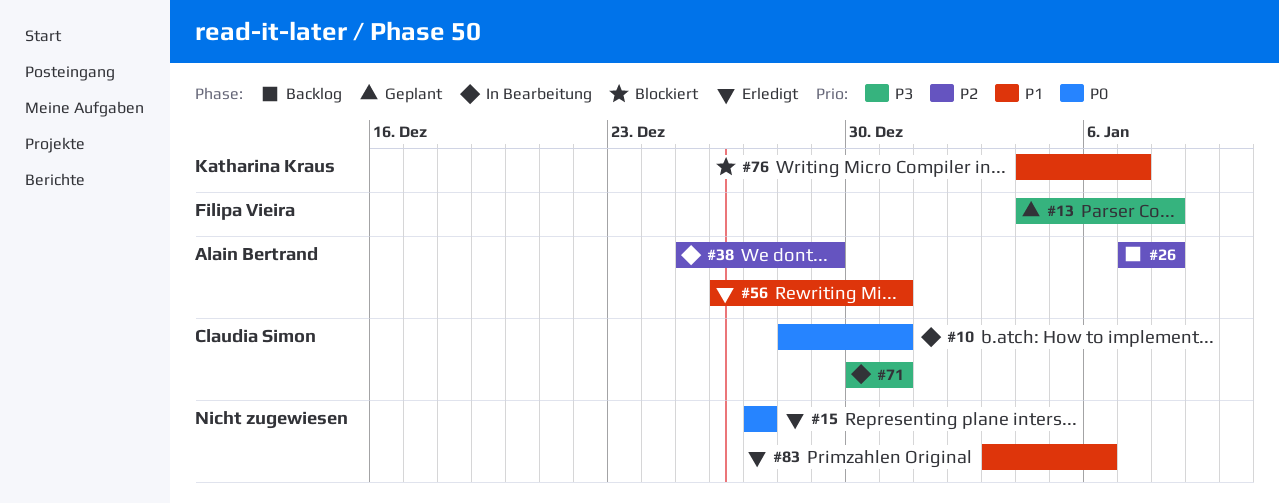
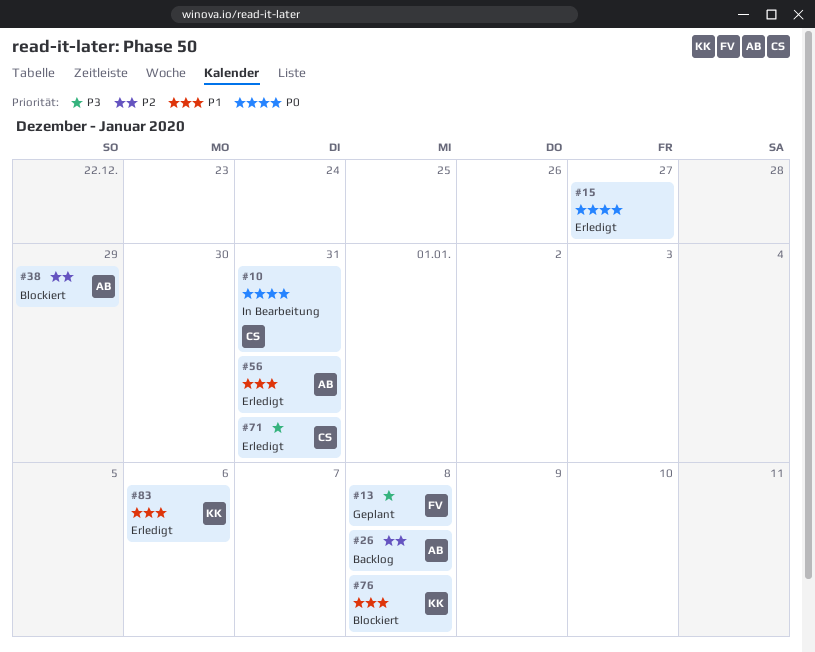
#38, status: In Bearbeitung -> Blockiert
#71, status: In Bearbeitung -> Erledigt
#76, due: Jan 7 -> Jan 8
#83, owner: none -> Katharina Kraus

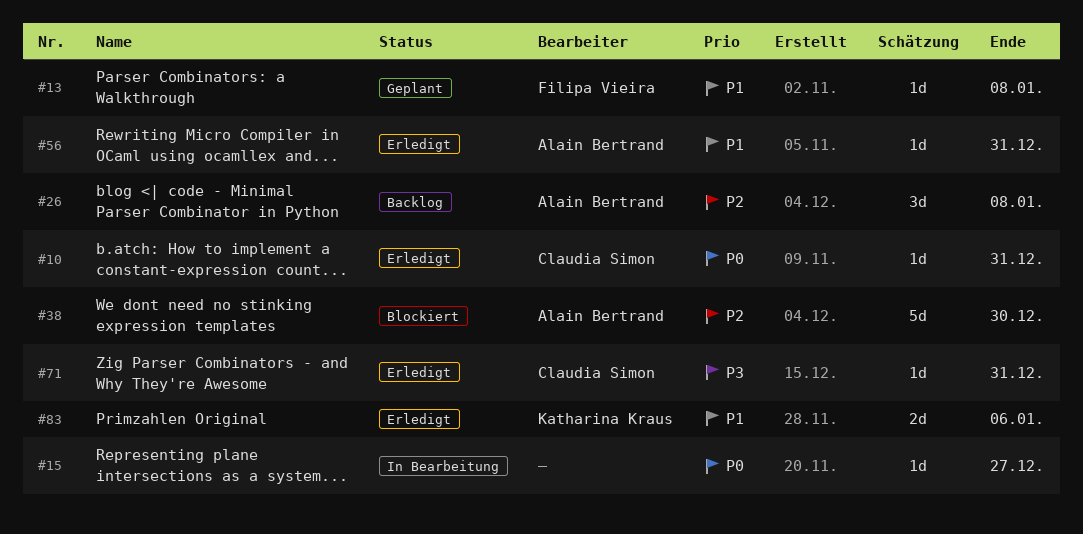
#10, status: In Bearbeitung -> Erledigt
#13, priority: P3 -> P1
#15, status: Erledigt -> In Bearbeitung
#38, due: Dec 29 -> Dec 30
#76: present -> none

